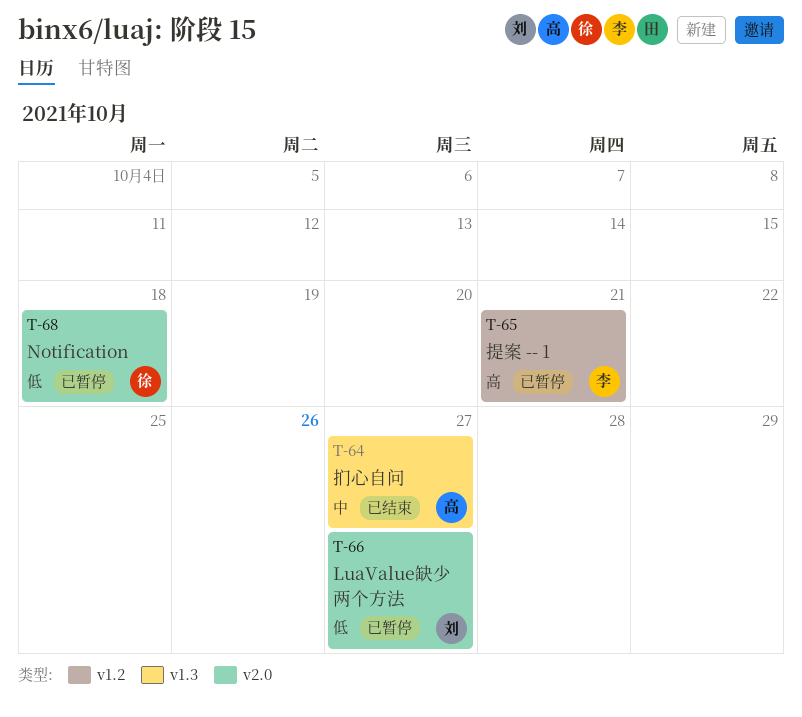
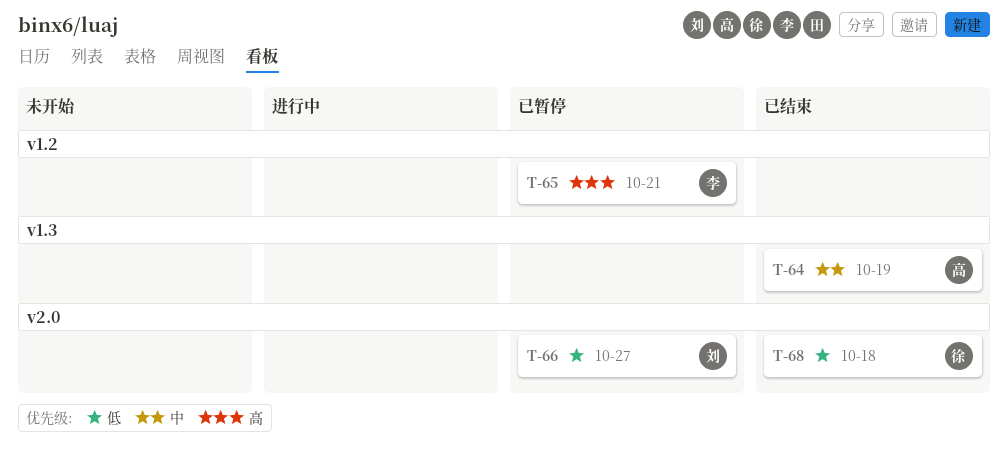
T-64, due: Oct 27 -> Oct 19
T-68, status: 已暂停 -> 已结束

